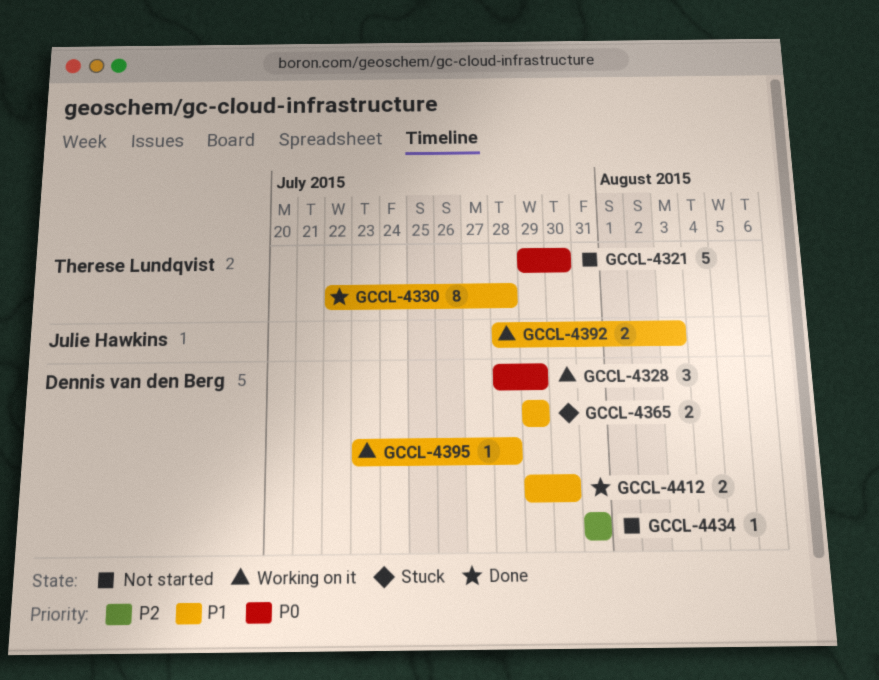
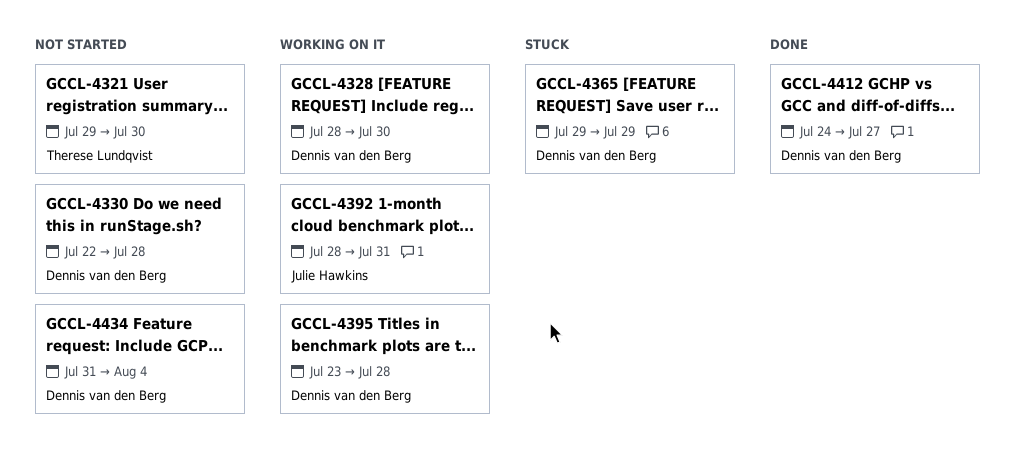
GCCL-4328, due: Jul 29 -> Jul 30
GCCL-4330, status: Done -> Not started
GCCL-4330, owner: Therese Lundqvist -> Dennis van den Berg
GCCL-4392, due: Aug 3 -> Jul 31
GCCL-4412, start: Jul 29 -> Jul 24
GCCL-4412, due: Jul 30 -> Jul 27
GCCL-4434, due: Jul 31 -> Aug 4

